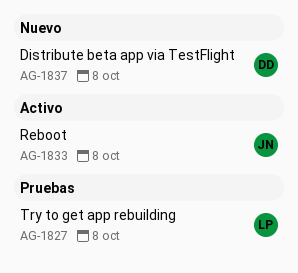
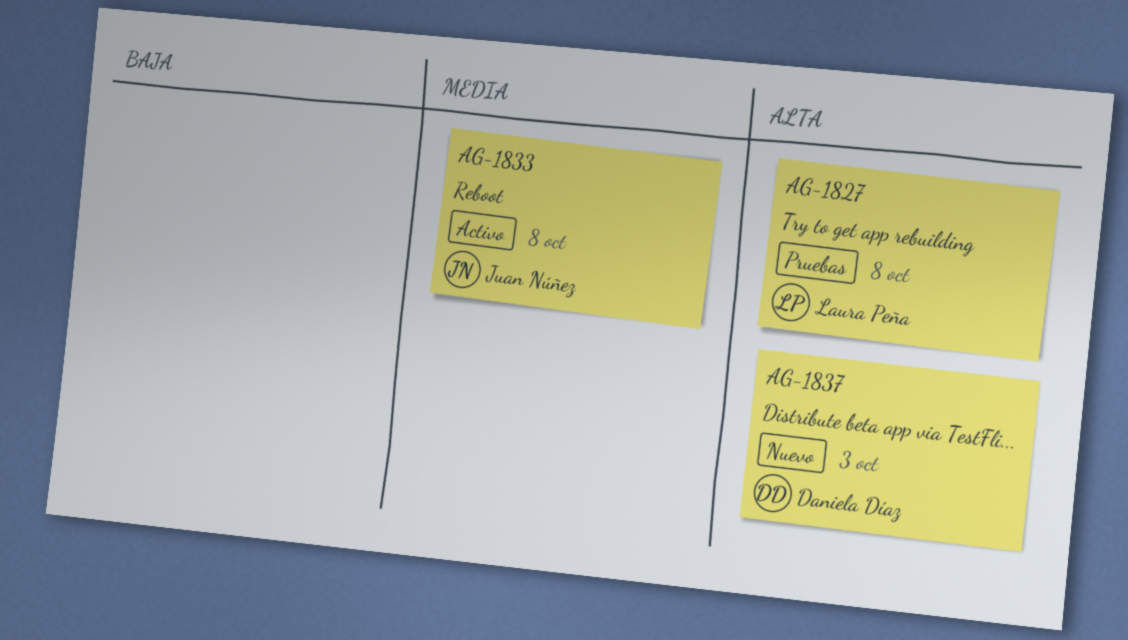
AG-1837, due: Oct 8 -> Oct 3

